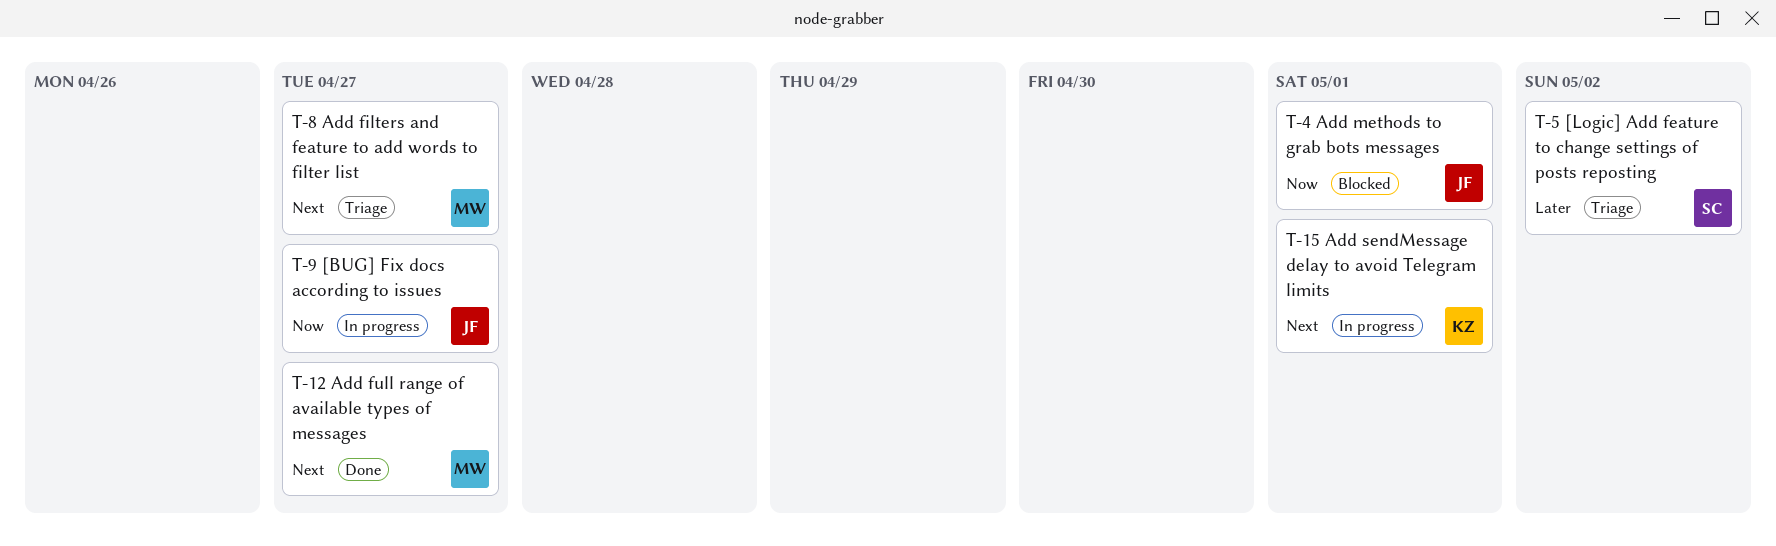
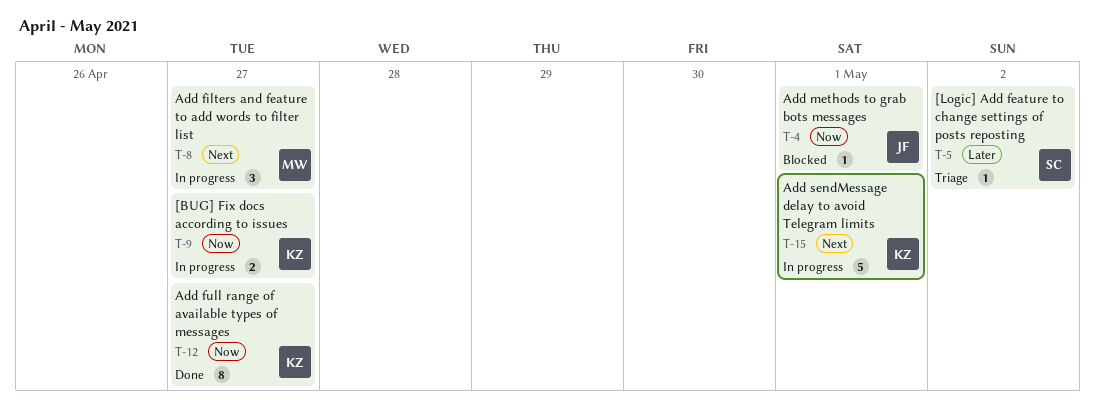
T-8, status: Triage -> In progress
T-9, owner: JF -> KZ
T-12, owner: MW -> KZ
T-12, priority: Next -> Now

